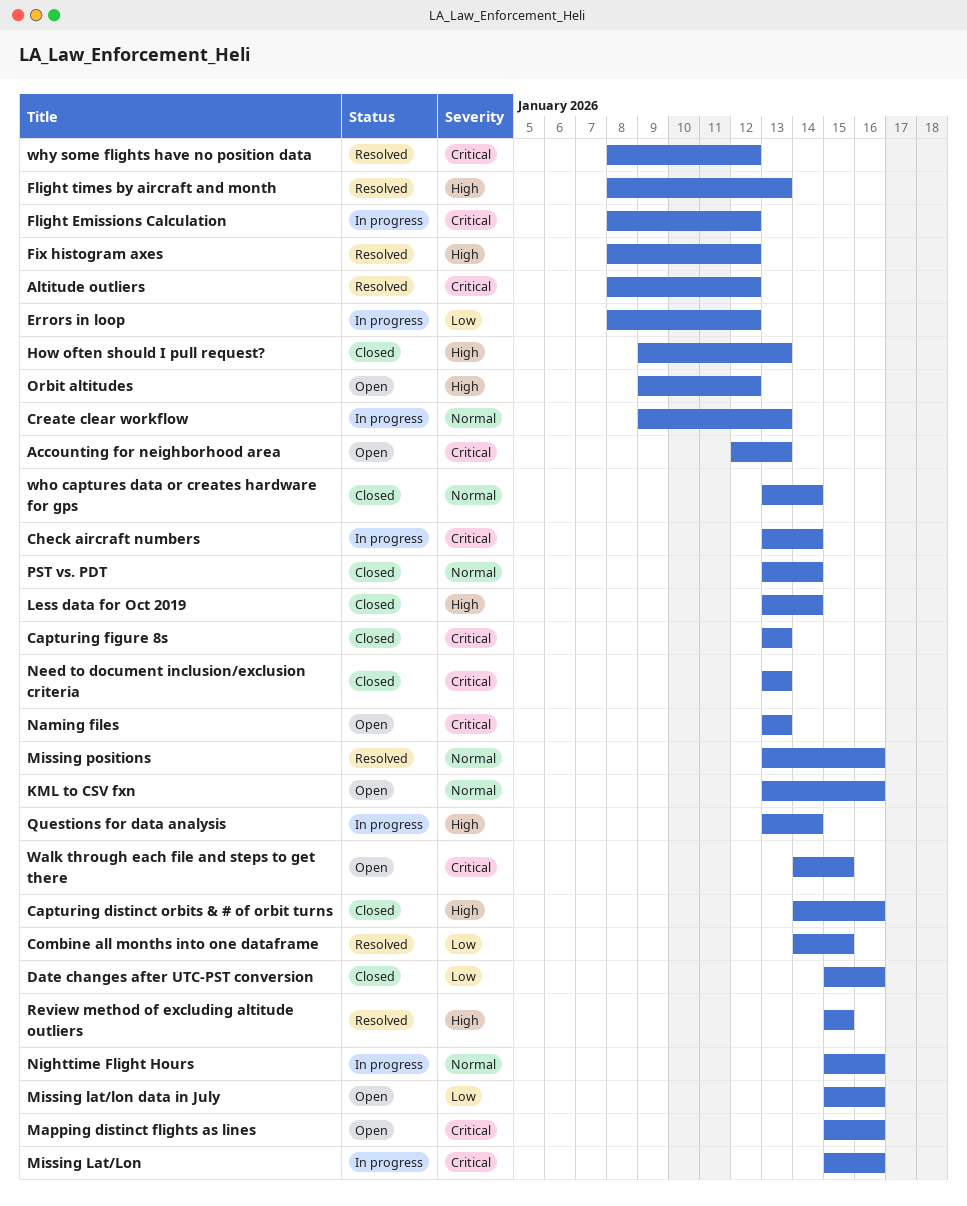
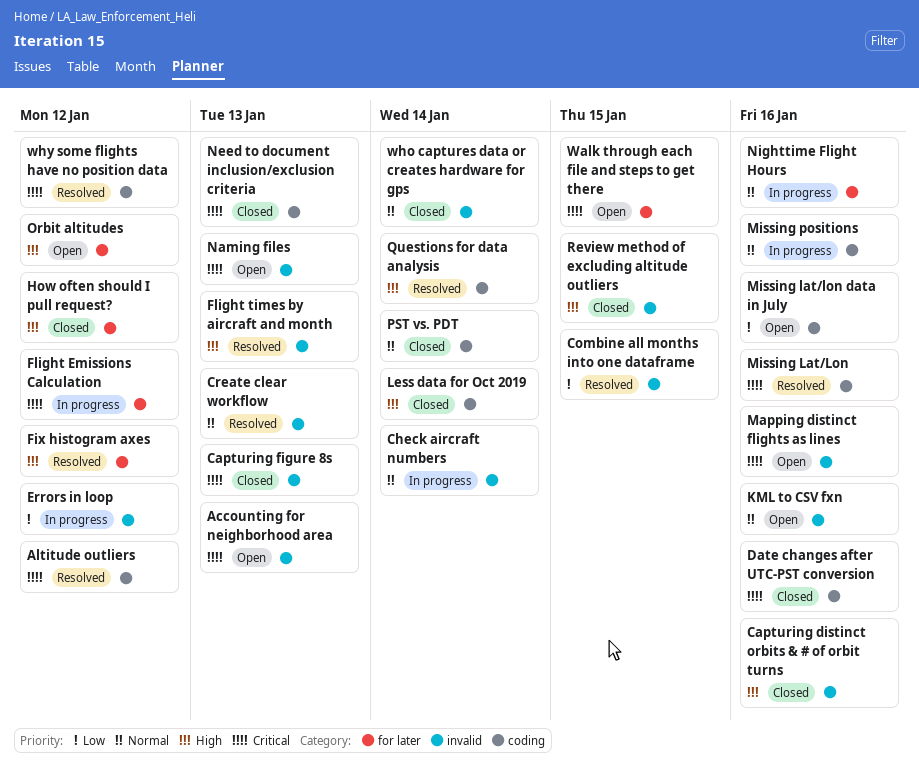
Check aircraft numbers, priority: Critical -> Normal
Create clear workflow, status: In progress -> Resolved
Date changes after UTC-PST conversion, priority: Low -> Critical
How often should I pull request?, due: Jan 13 -> Jan 12
Missing Lat/Lon, status: In progress -> Resolved
Missing positions, status: Resolved -> In progress
Questions for data analysis, status: In progress -> Resolved
Review method of excluding altitude outliers, status: Resolved -> Closed

